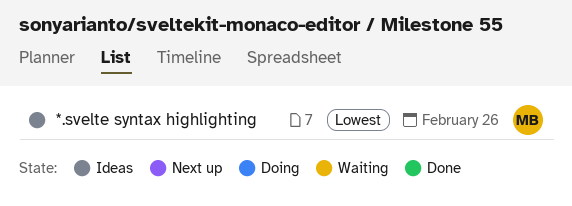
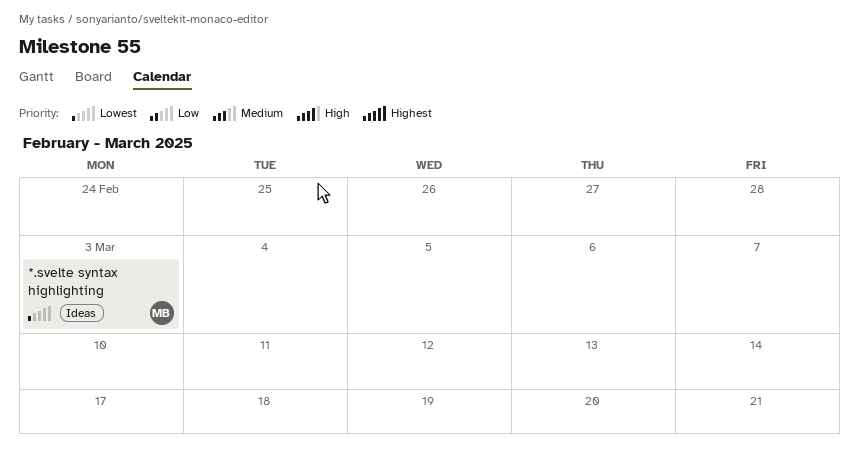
*.svelte syntax highlighting, due: Feb 26 -> Mar 3

